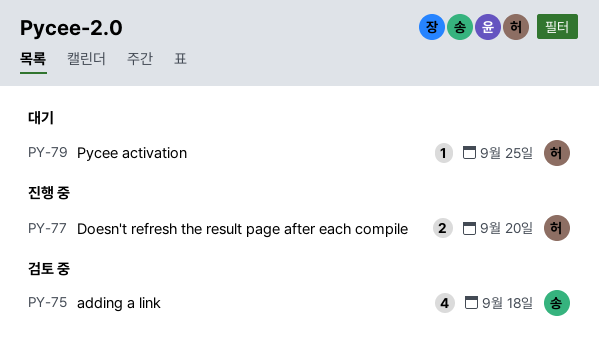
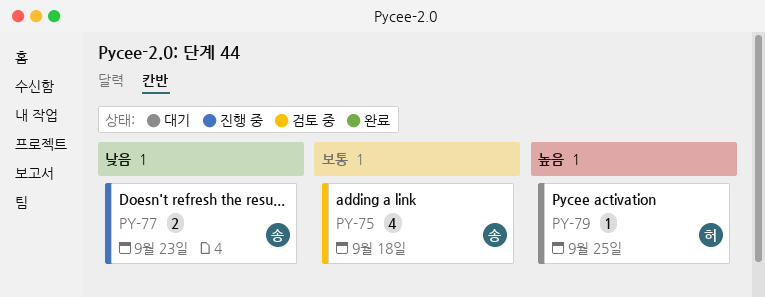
PY-77, owner: 허 -> 송
PY-77, due: Sep 20 -> Sep 23

